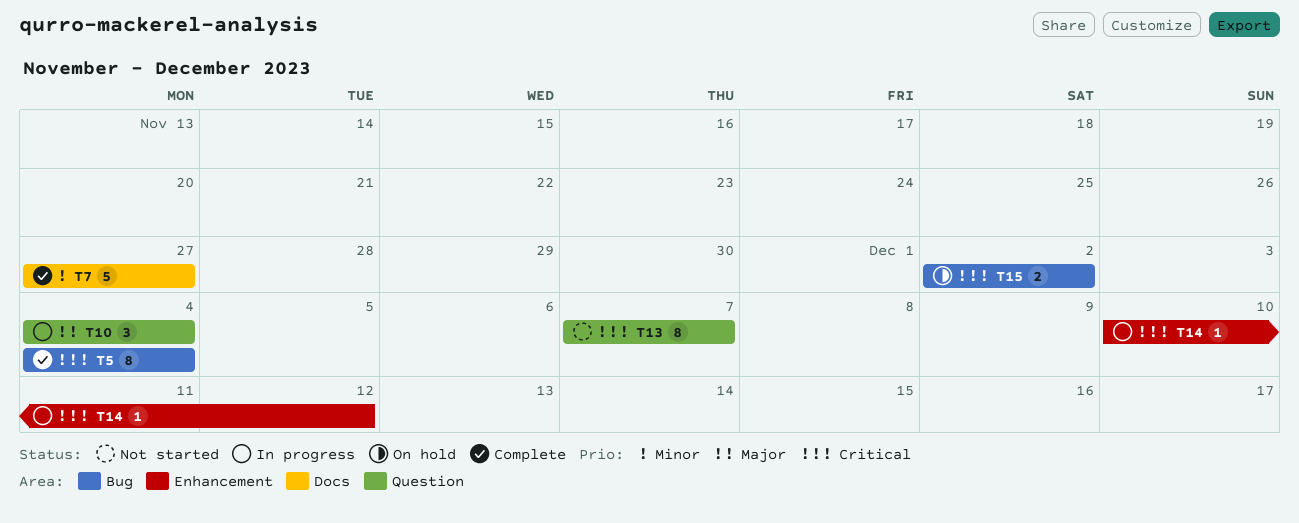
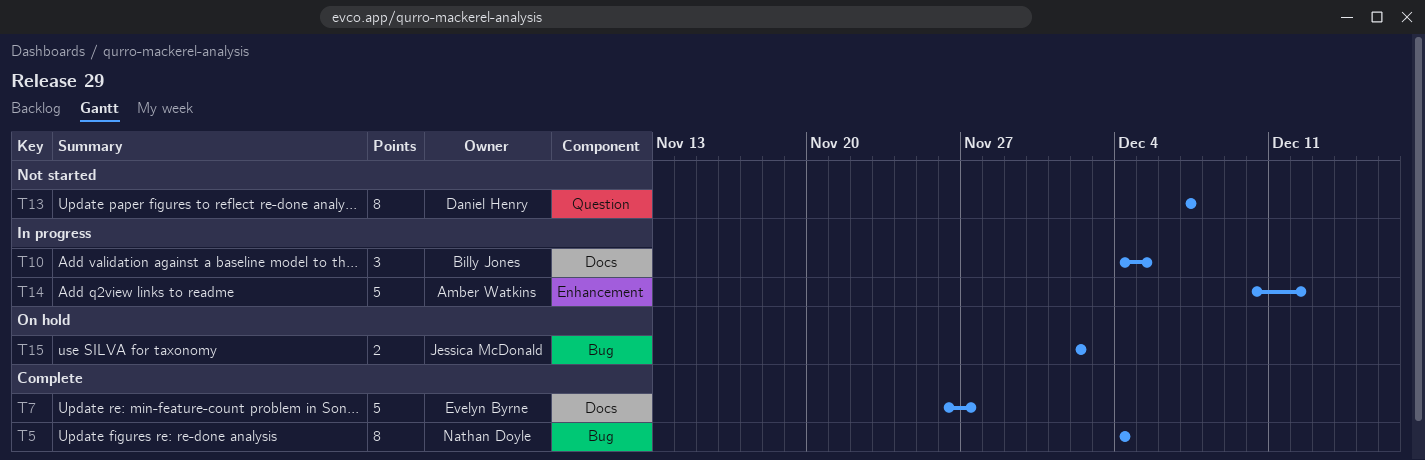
T7, start: Nov 27 -> Nov 26
T10, label: Question -> Docs
T10, due: Dec 4 -> Dec 5
T14, estimate: 1 -> 5

